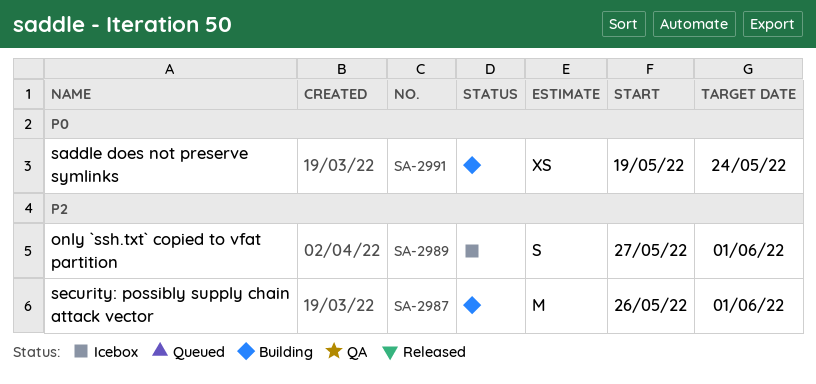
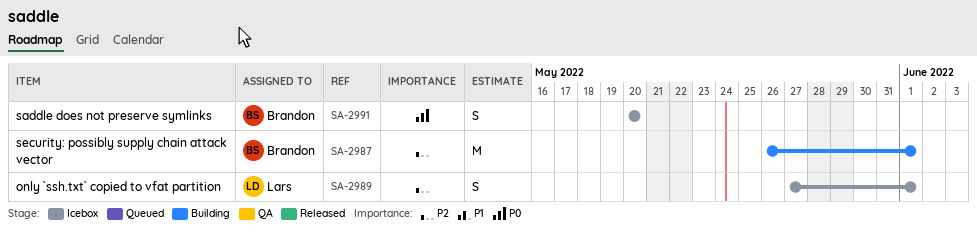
SA-2991, status: Building -> Icebox
SA-2991, estimate: XS -> S
SA-2991, start: May 19 -> May 20
SA-2991, due: May 24 -> May 20

